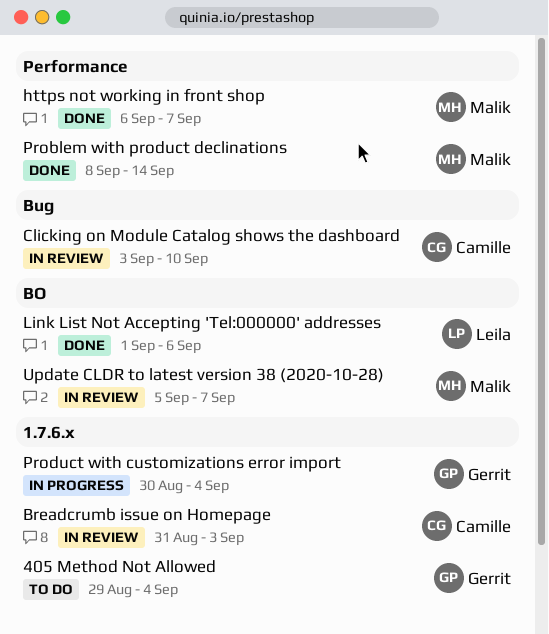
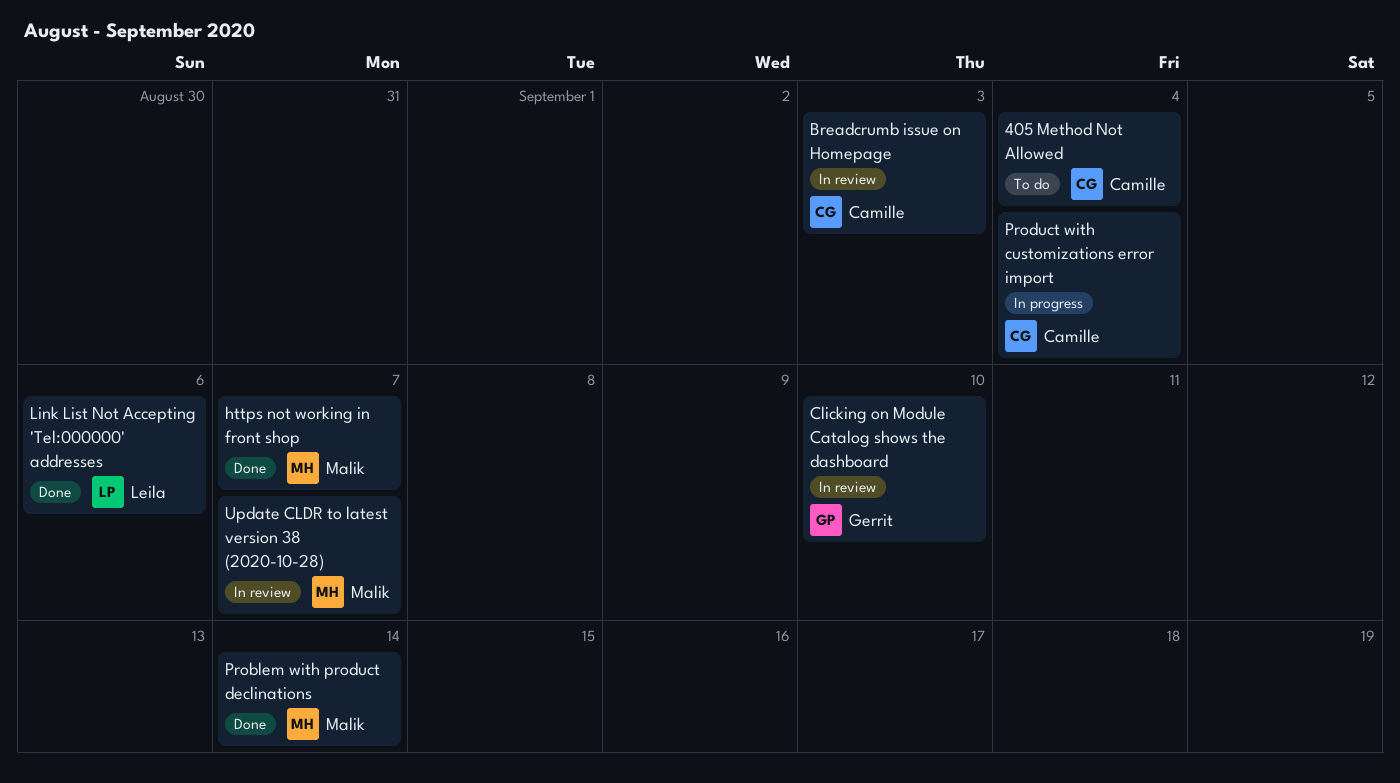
405 Method Not Allowed, owner: Gerrit -> Camille
Clicking on Module Catalog shows the dashboard, owner: Camille -> Gerrit
Product with customizations error import, owner: Gerrit -> Camille

